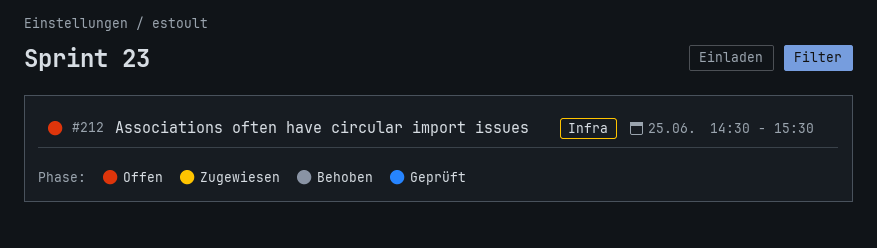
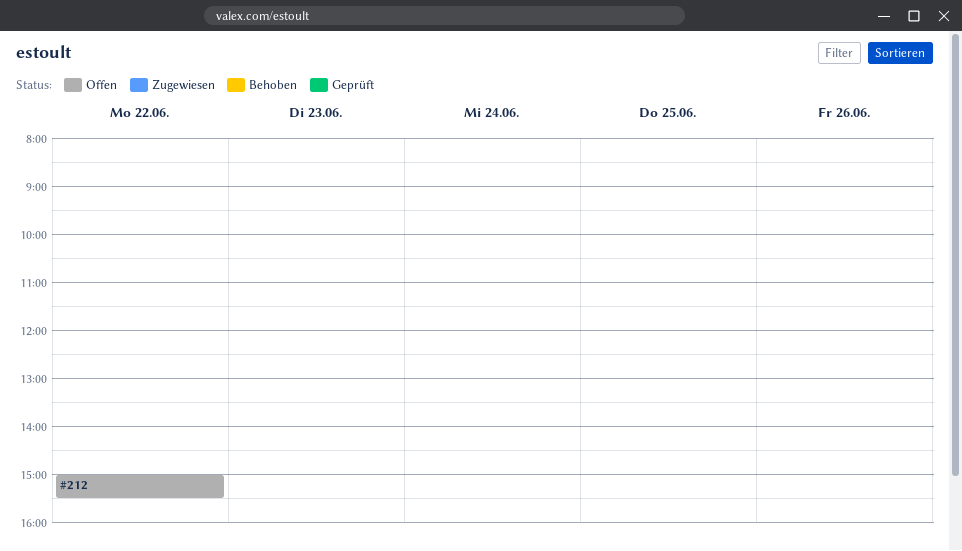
#212, day: Jun 25 -> Jun 22
#212, begins: 14:30 -> 15:00

